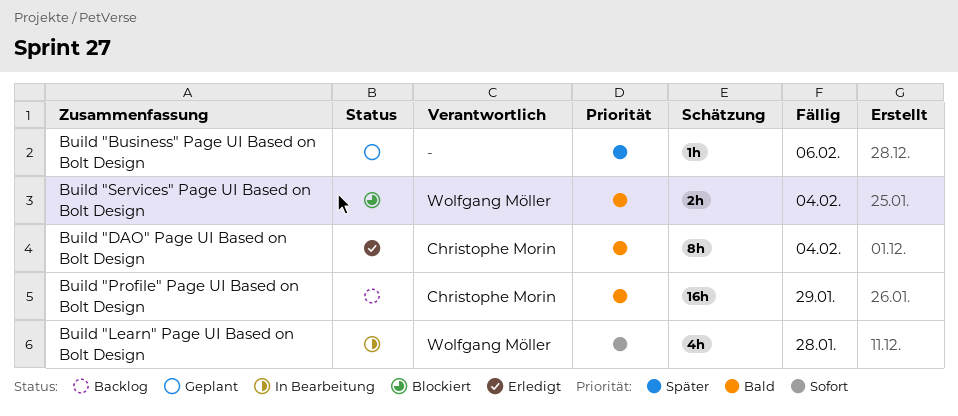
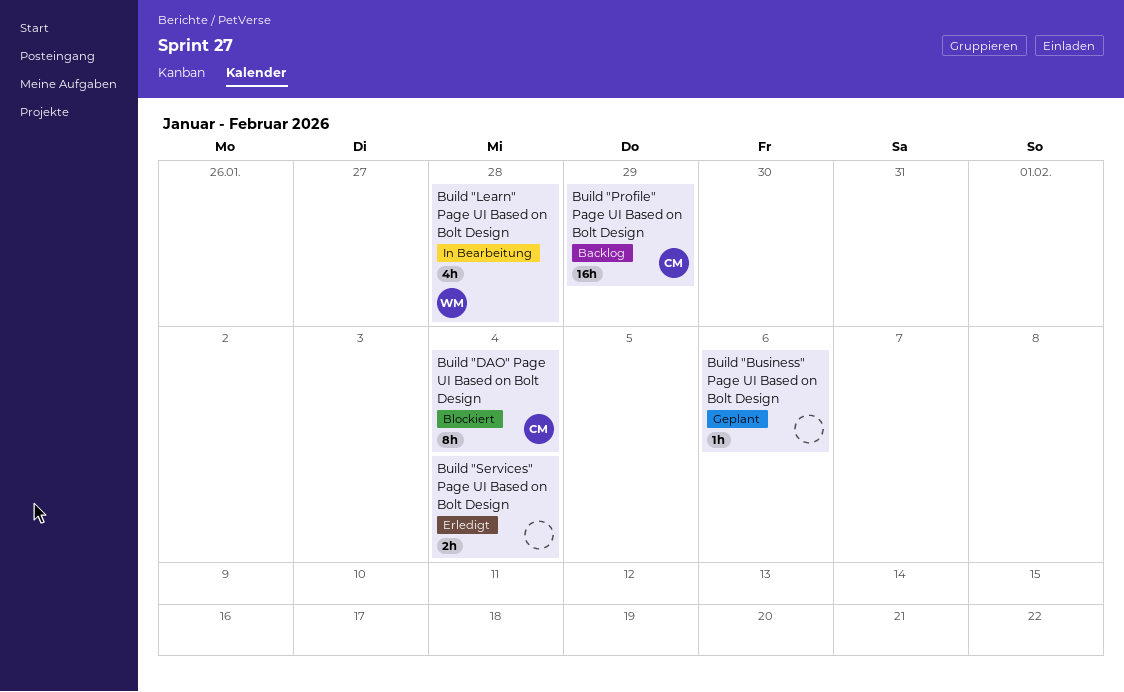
Build "DAO" Page UI Based on Bolt Design, status: Erledigt -> Blockiert
Build "Services" Page UI Based on Bolt Design, status: Blockiert -> Erledigt
Build "Services" Page UI Based on Bolt Design, owner: Wolfgang Möller -> none

